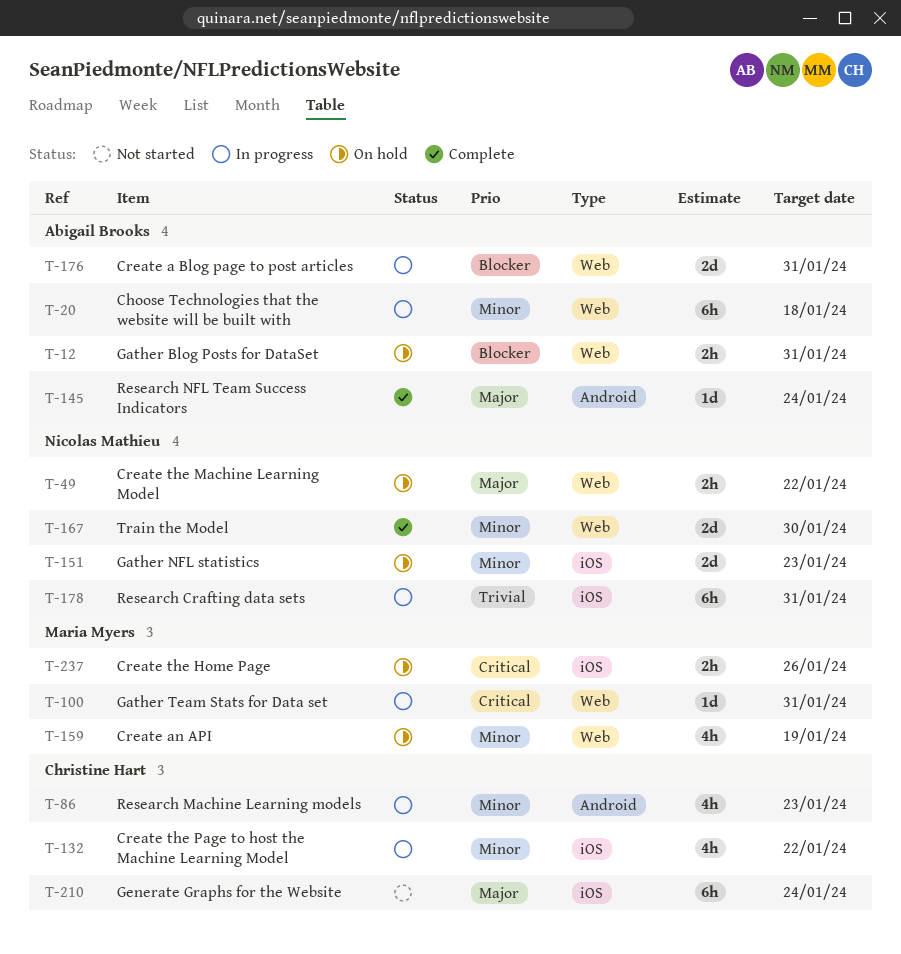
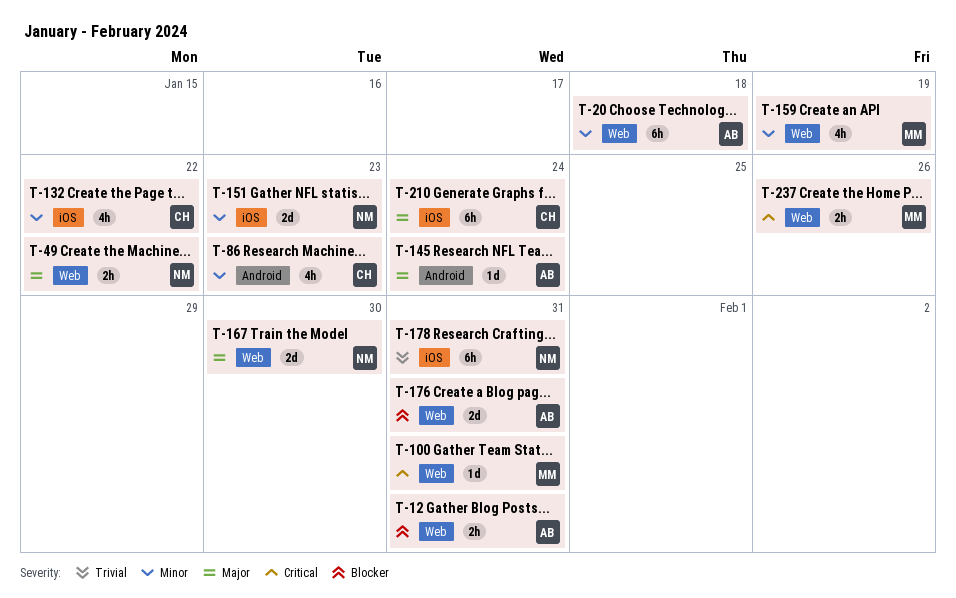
T-167, priority: Minor -> Major
T-237, label: iOS -> Web

